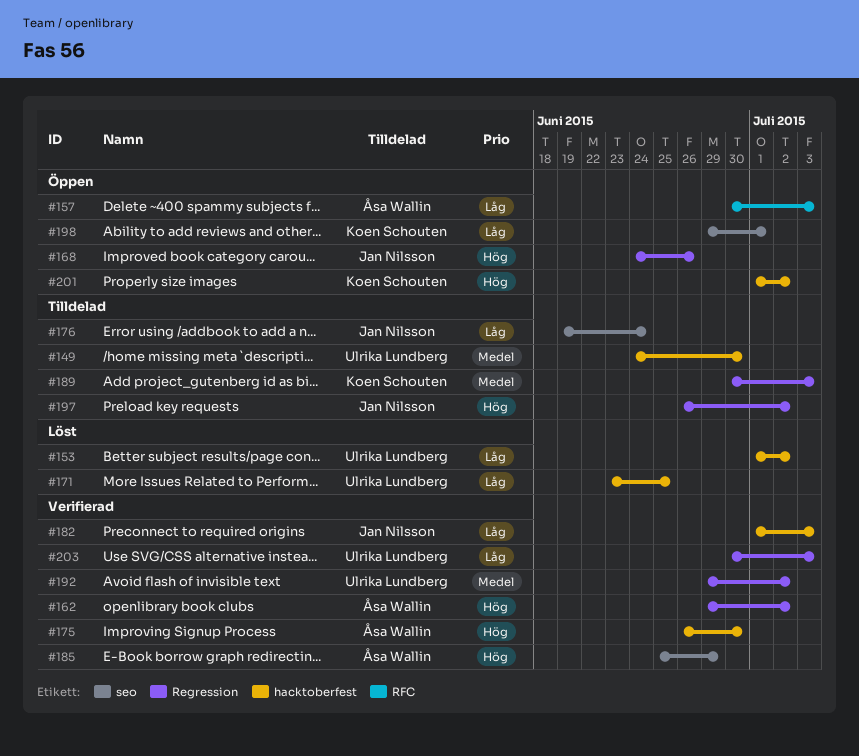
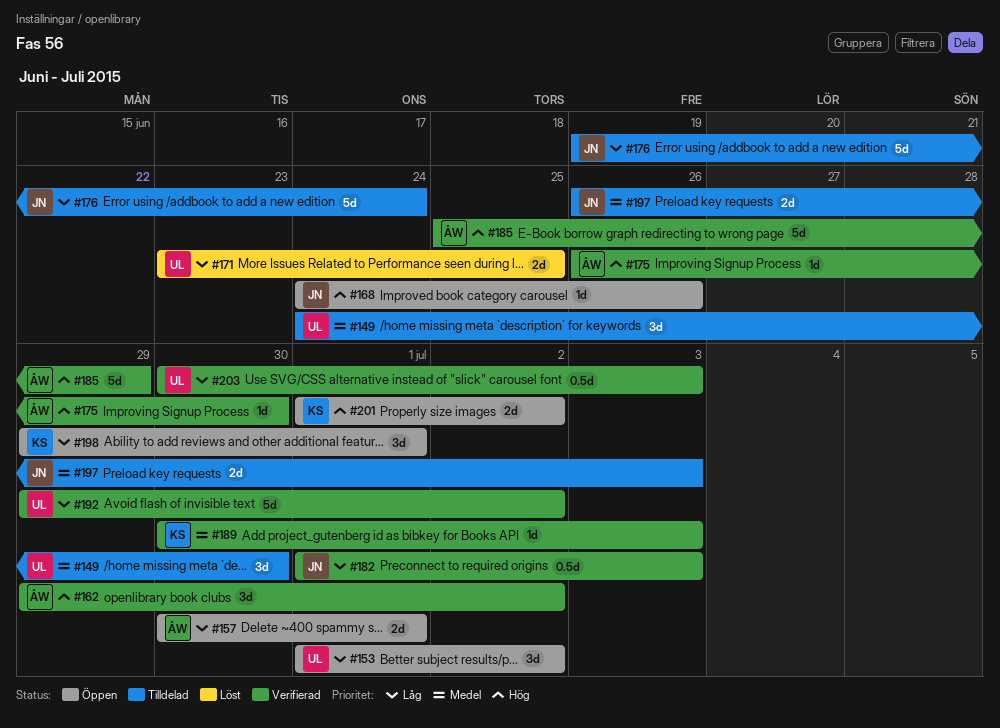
#153, status: Löst -> Öppen
#157, due: Jul 3 -> Jul 1
#189, status: Tilldelad -> Verifierad
#192, priority: Medel -> Låg
#197, priority: Hög -> Medel
#197, due: Jul 2 -> Jul 3

